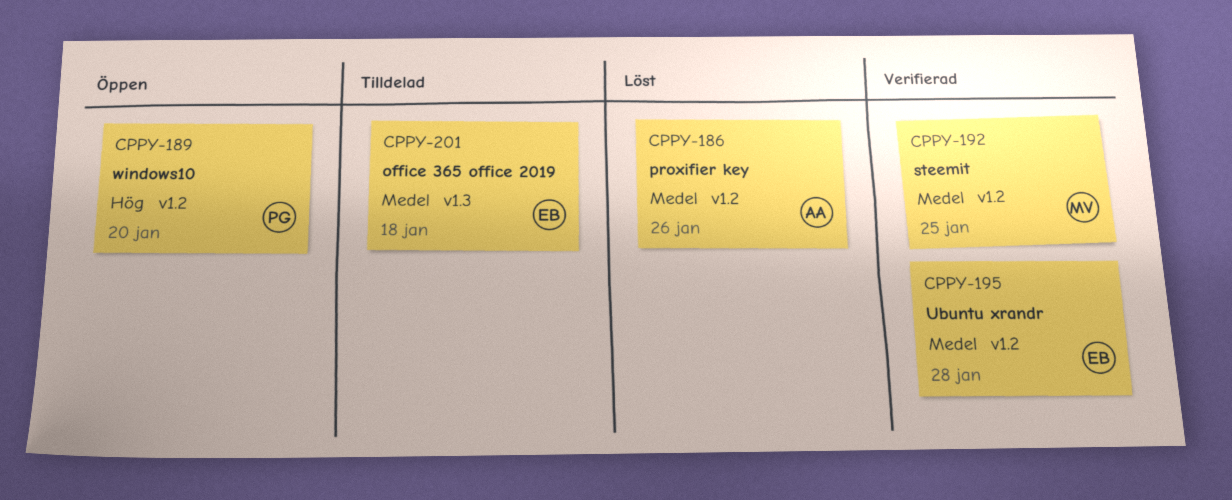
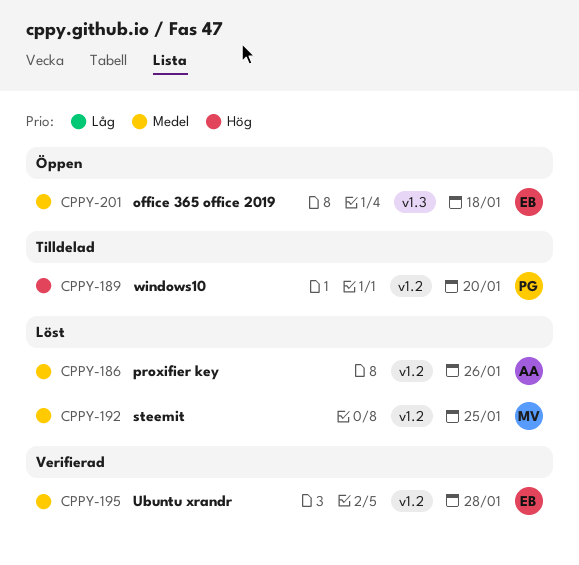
CPPY-189, status: Öppen -> Tilldelad
CPPY-192, status: Verifierad -> Löst
CPPY-201, status: Tilldelad -> Öppen

